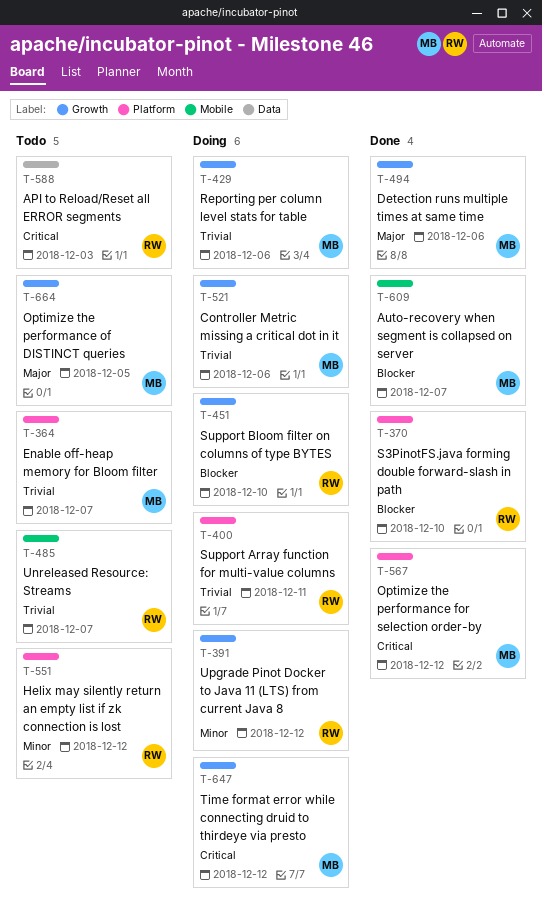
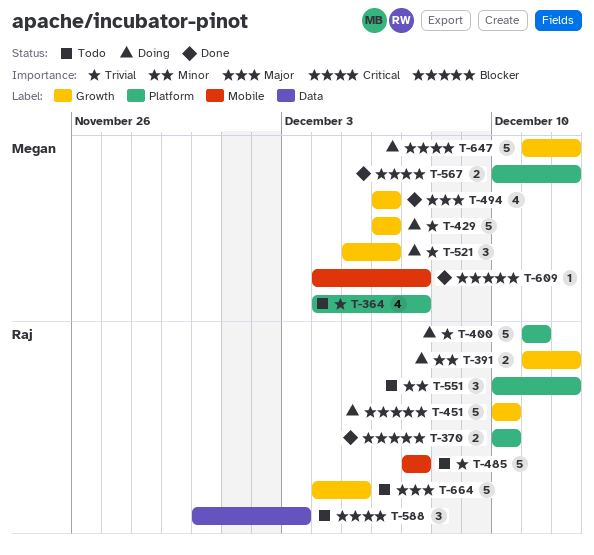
T-664, owner: Megan -> Raj

